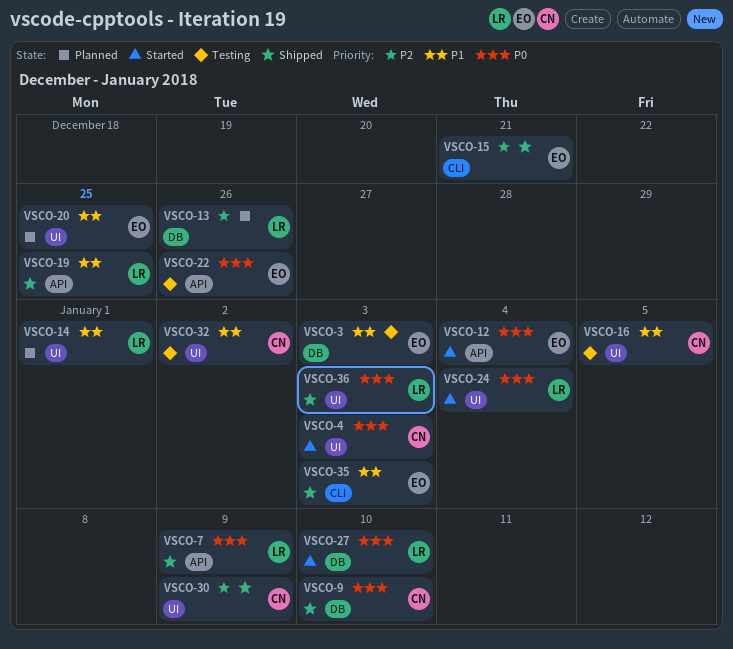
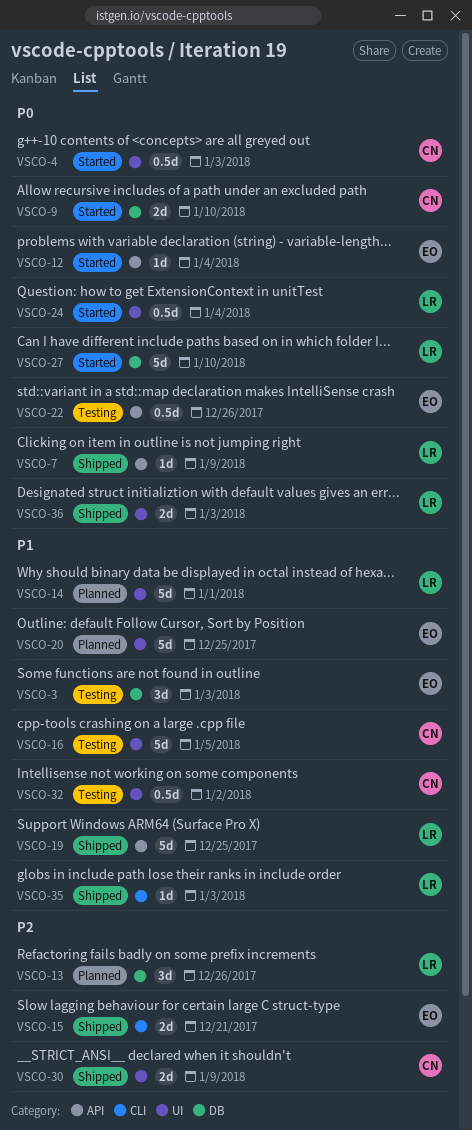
VSCO-9, status: Shipped -> Started
VSCO-35, owner: EO -> LR

